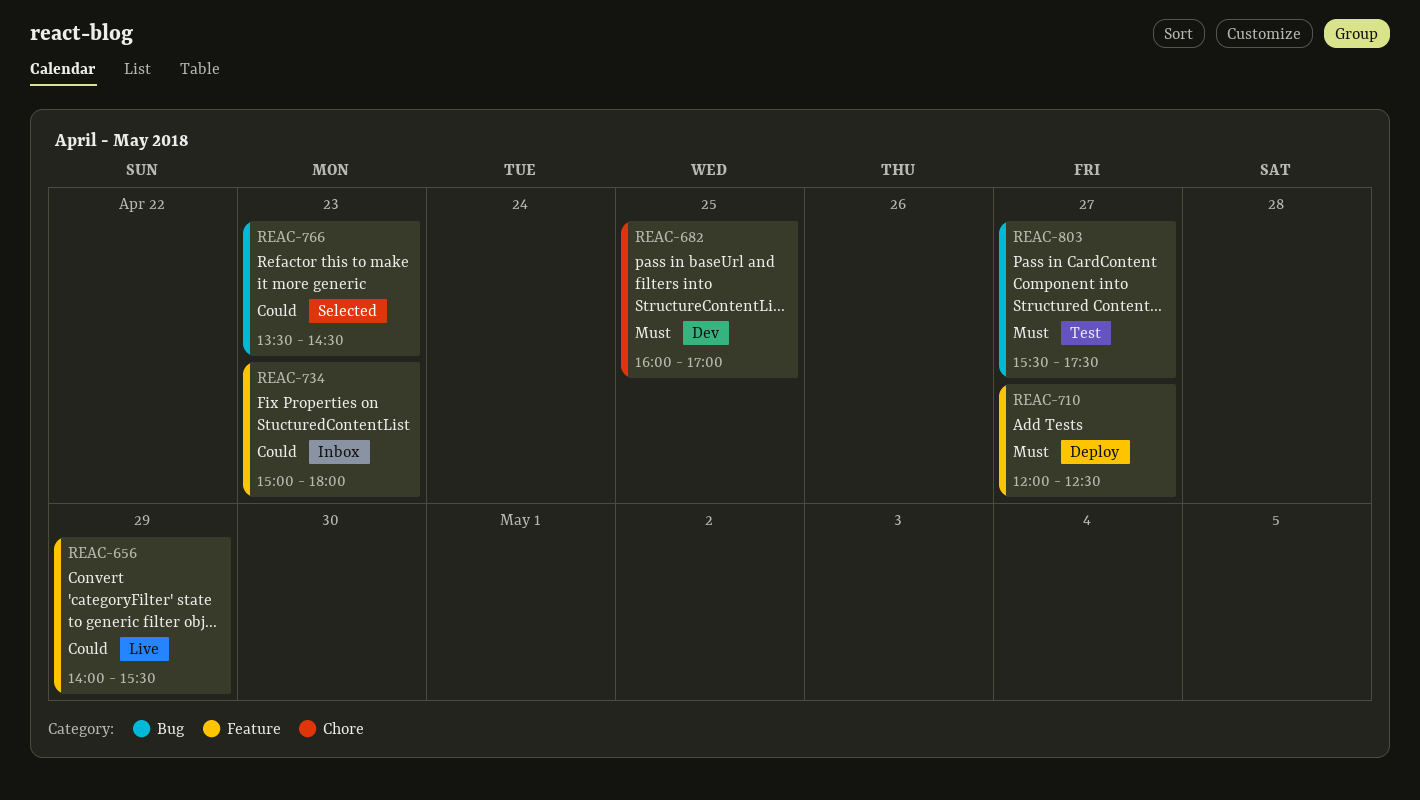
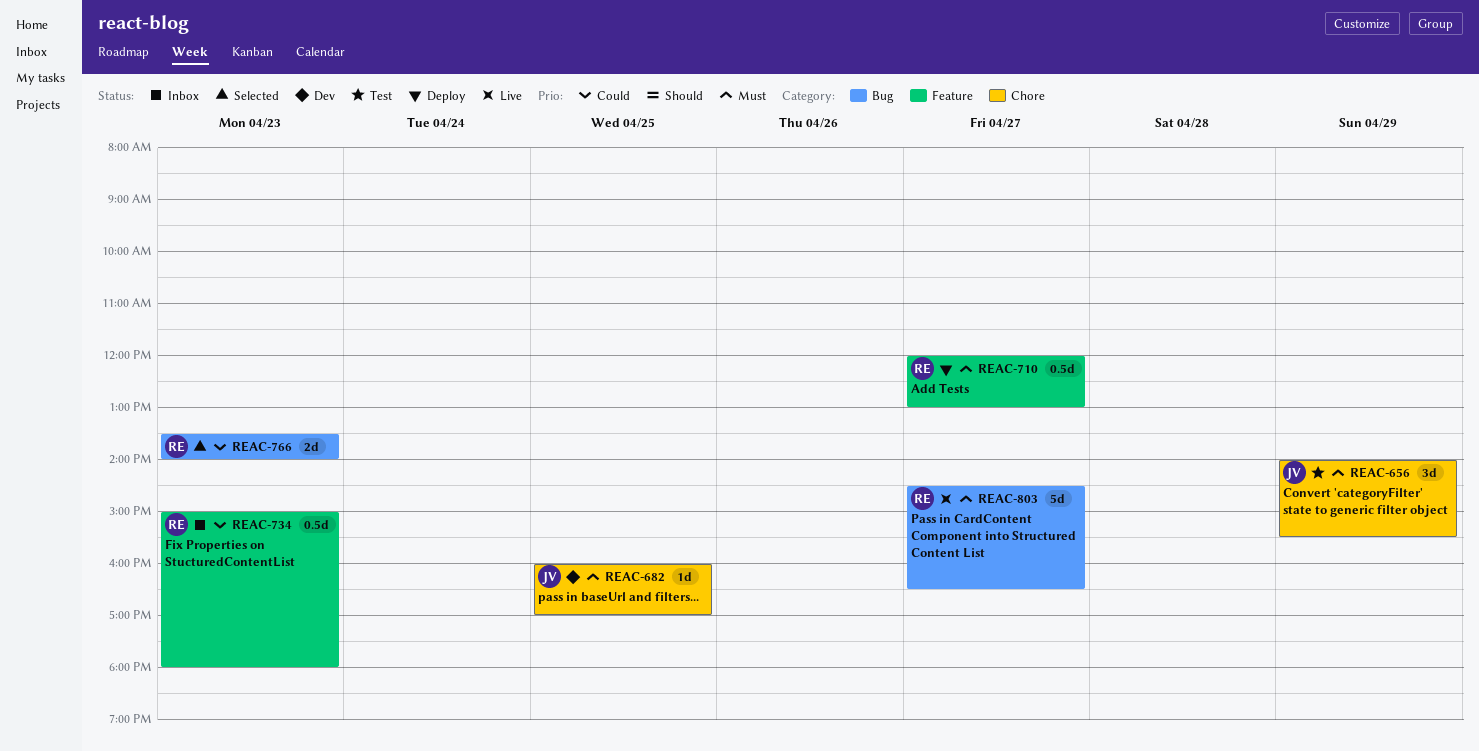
REAC-656, status: Live -> Test
REAC-656, priority: Could -> Must
REAC-656, label: Feature -> Chore
REAC-710, ends: 12:30 -> 13:00
REAC-766, ends: 14:30 -> 14:00
REAC-803, status: Test -> Live
REAC-803, begins: 15:30 -> 14:30
REAC-803, ends: 17:30 -> 16:30

